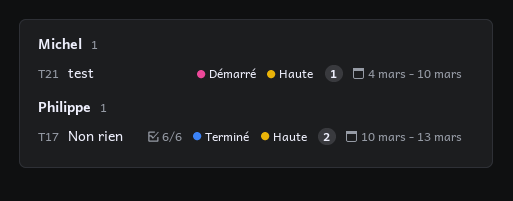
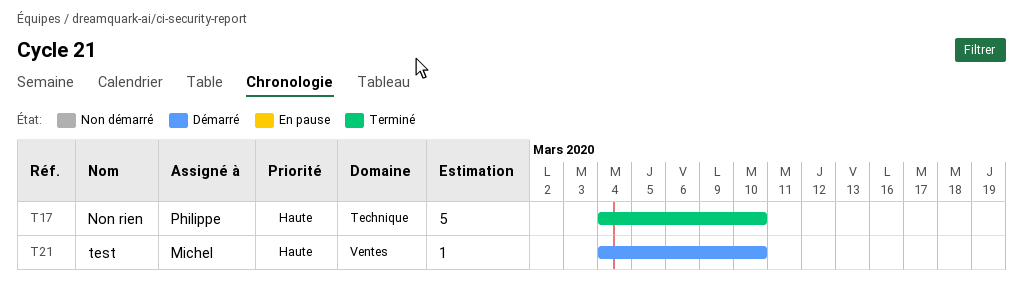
T17, estimate: 2 -> 5
T17, start: Mar 10 -> Mar 4
T17, due: Mar 13 -> Mar 10

